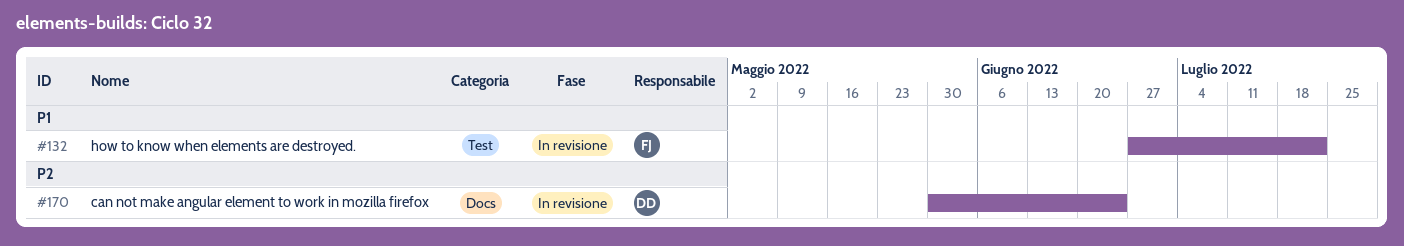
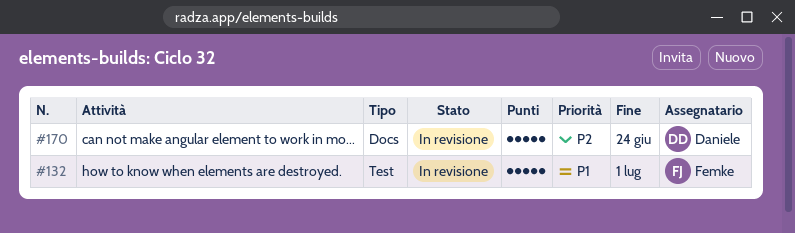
#132, due: Jul 22 -> Jul 1

